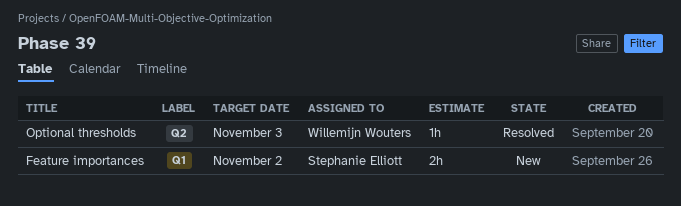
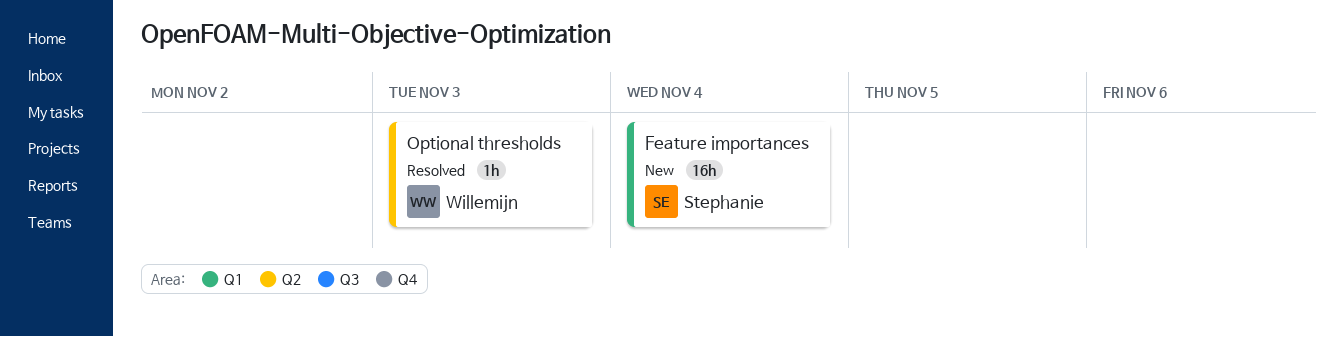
Feature importances, estimate: 2h -> 16h
Feature importances, due: Nov 2 -> Nov 4

